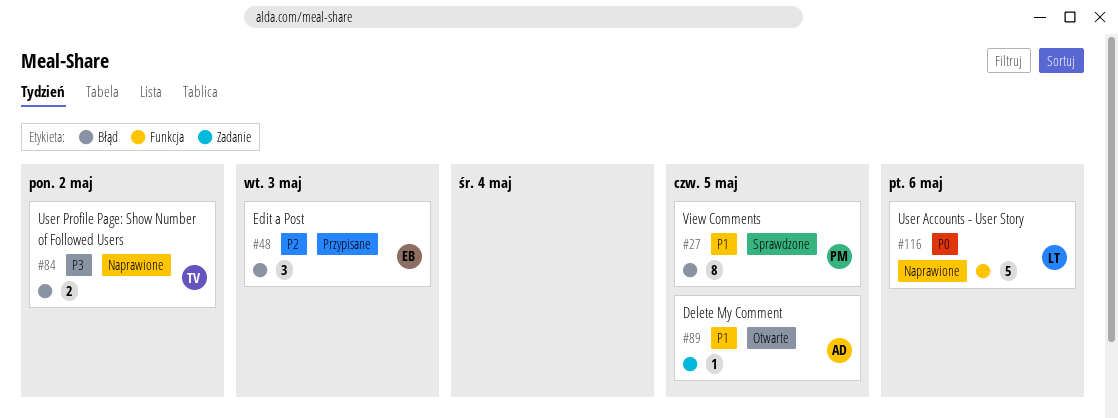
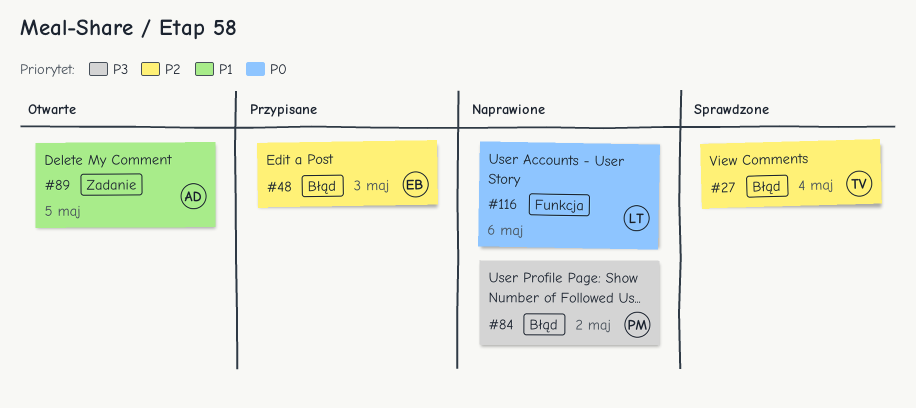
#27, owner: PM -> TV
#27, priority: P1 -> P2
#27, due: May 5 -> May 4
#84, owner: TV -> PM

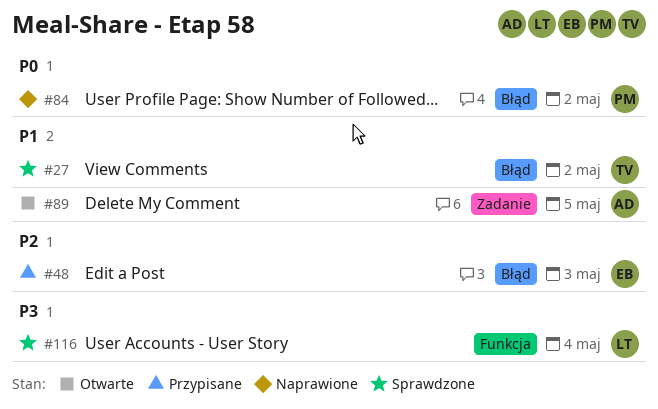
#27, priority: P2 -> P1
#27, due: May 4 -> May 2
#84, priority: P3 -> P0
#116, status: Naprawione -> Sprawdzone
#116, priority: P0 -> P3
#116, due: May 6 -> May 4

